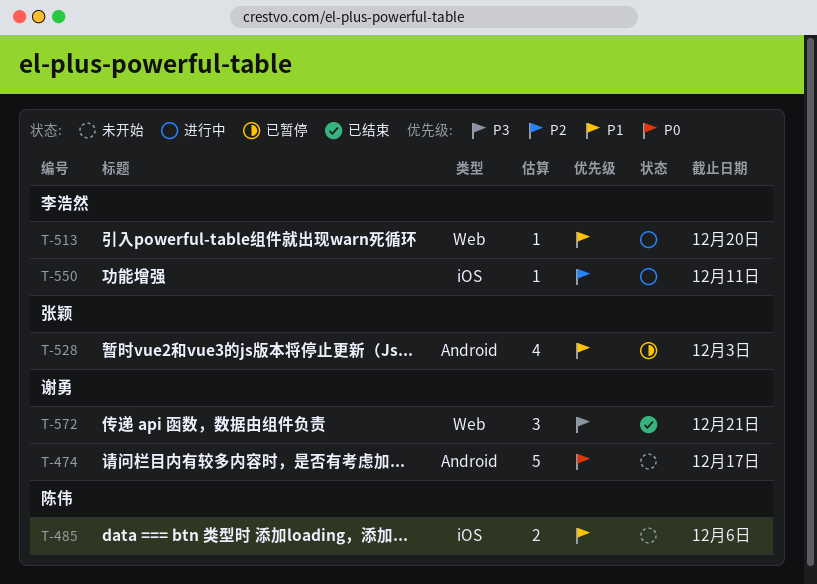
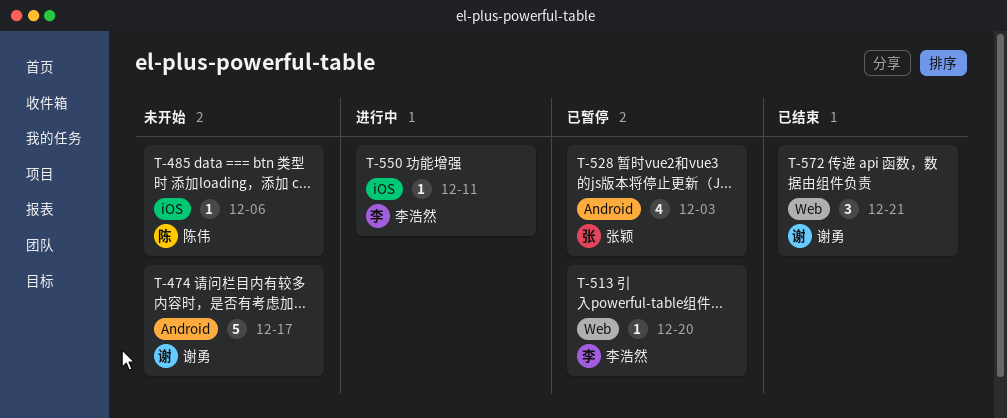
T-485, estimate: 2 -> 1
T-513, status: 进行中 -> 已暂停

